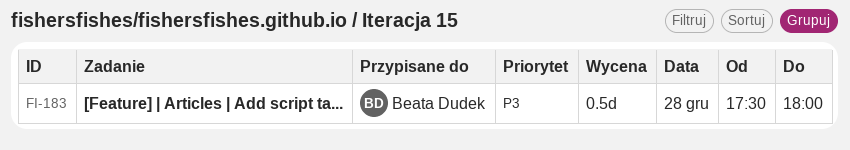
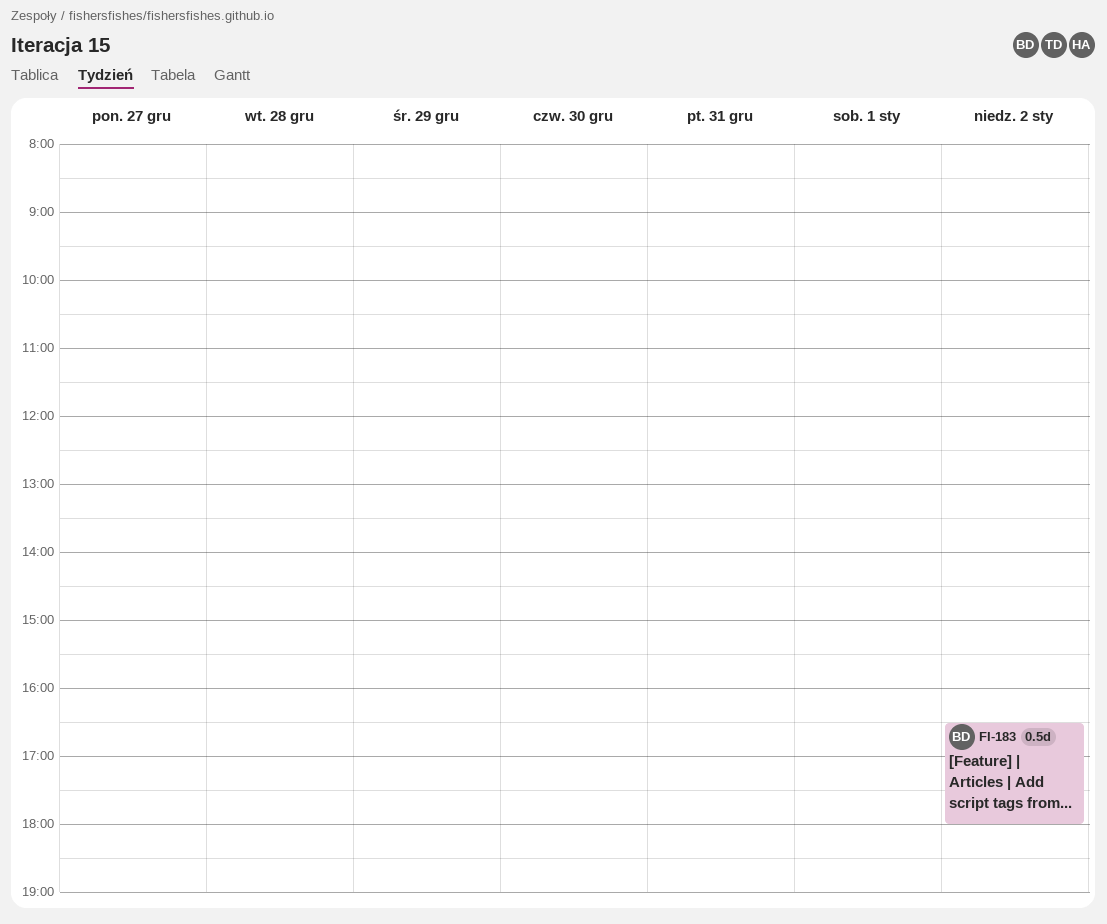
FI-183, day: Dec 28 -> Jan 2
FI-183, begins: 17:30 -> 16:30

